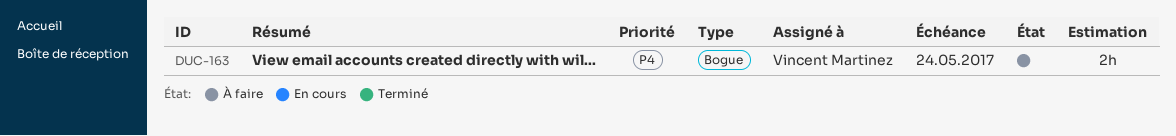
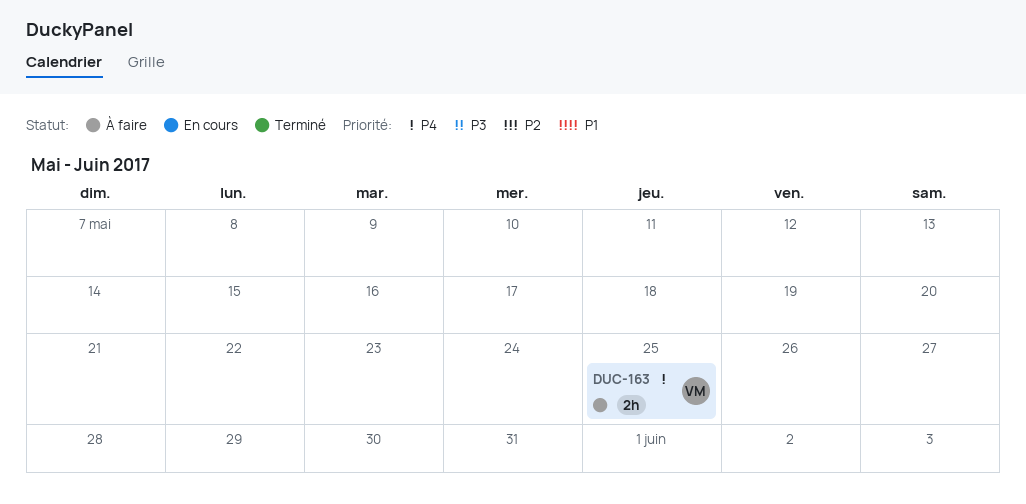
DUC-163, due: May 24 -> May 25

